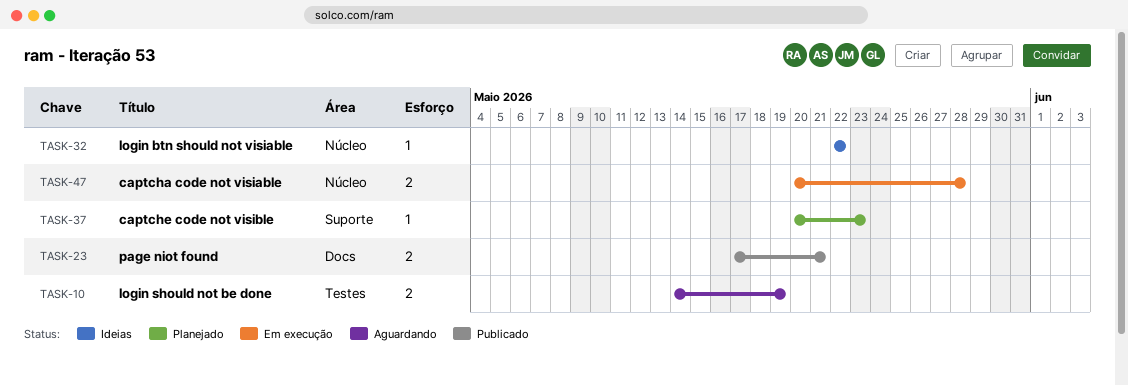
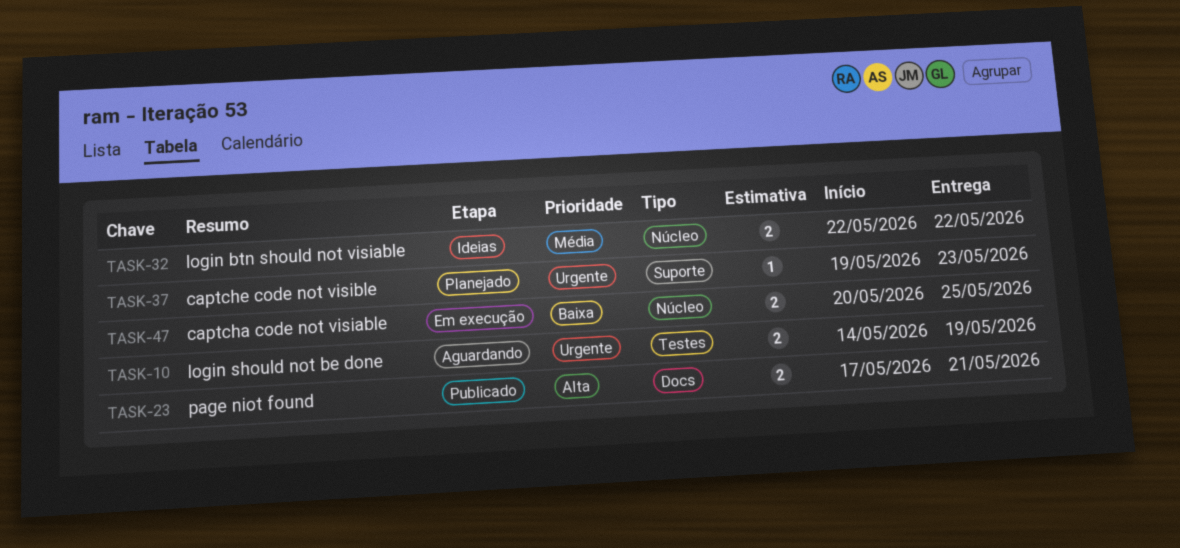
TASK-32, estimate: 1 -> 2
TASK-37, start: May 20 -> May 19
TASK-47, due: May 28 -> May 25

